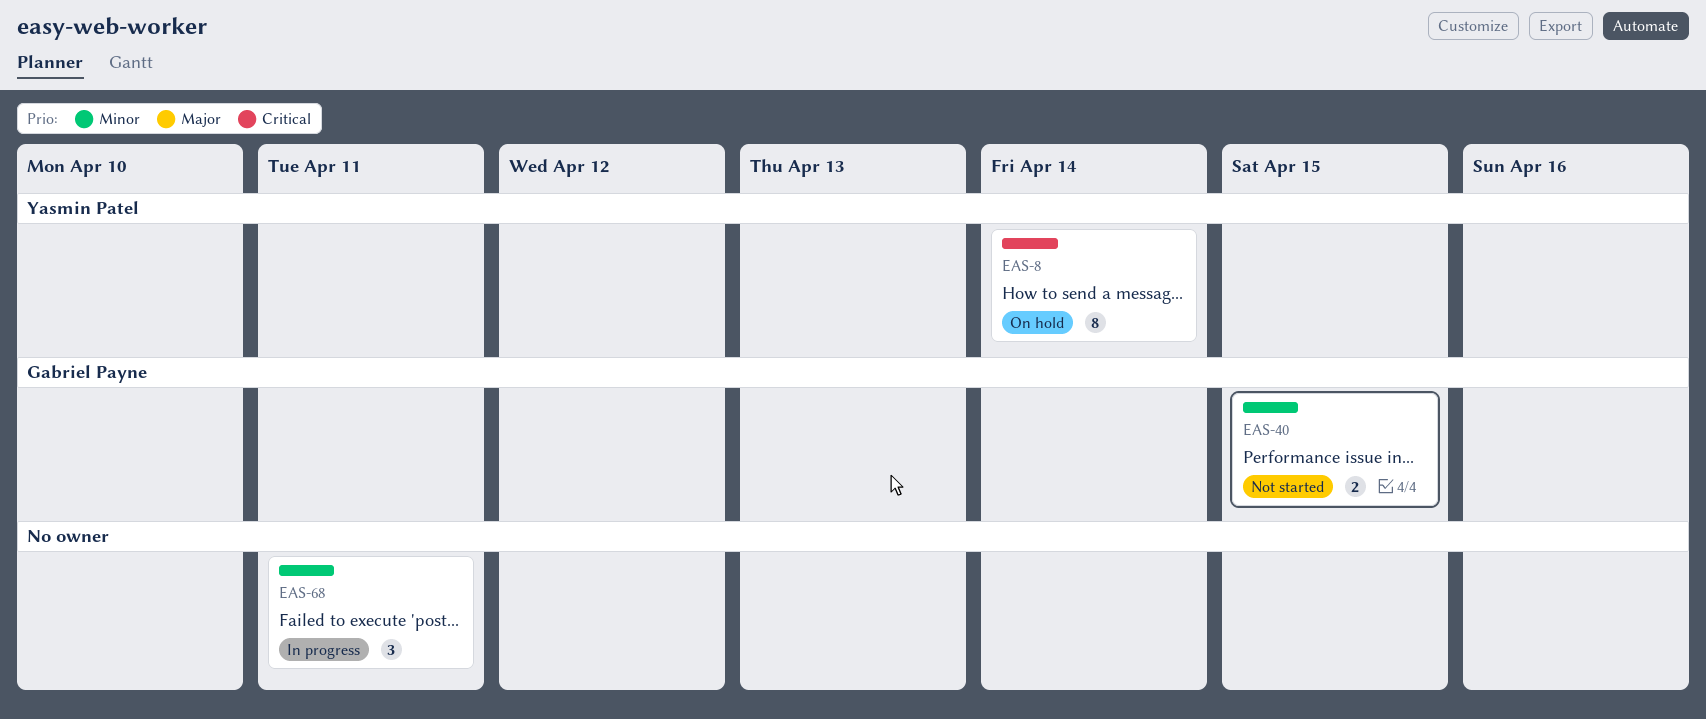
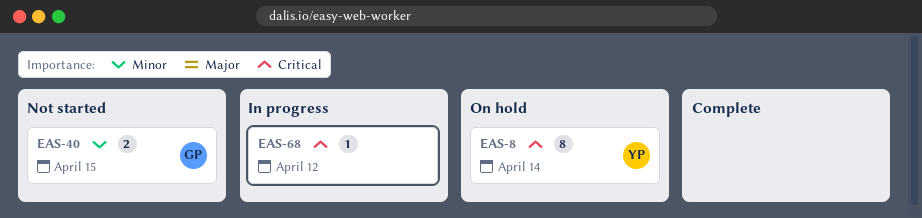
EAS-68, priority: Minor -> Critical
EAS-68, estimate: 3 -> 1
EAS-68, due: Apr 11 -> Apr 12

